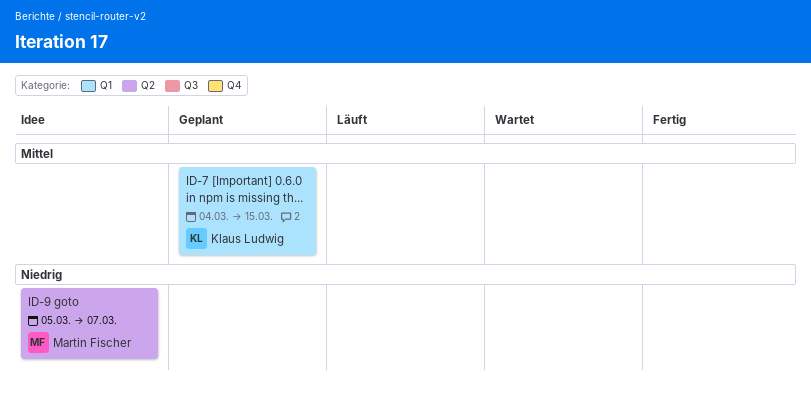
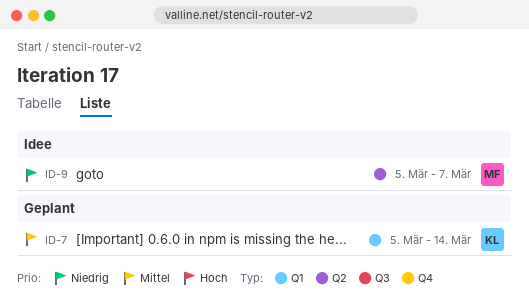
ID-7, start: Mar 4 -> Mar 5
ID-7, due: Mar 15 -> Mar 14

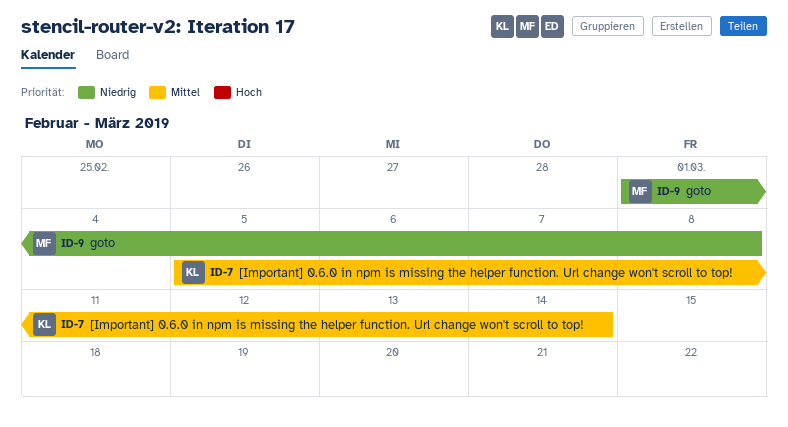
ID-9, start: Mar 5 -> Mar 1
ID-9, due: Mar 7 -> Mar 8

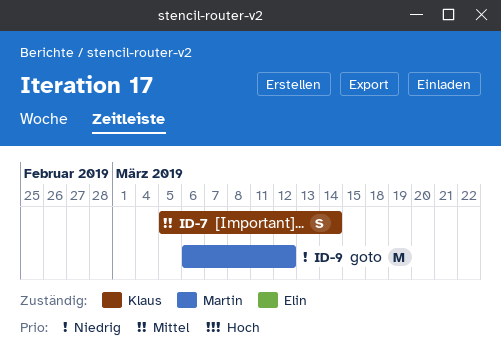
ID-9, start: Mar 1 -> Mar 6
ID-9, due: Mar 8 -> Mar 12

